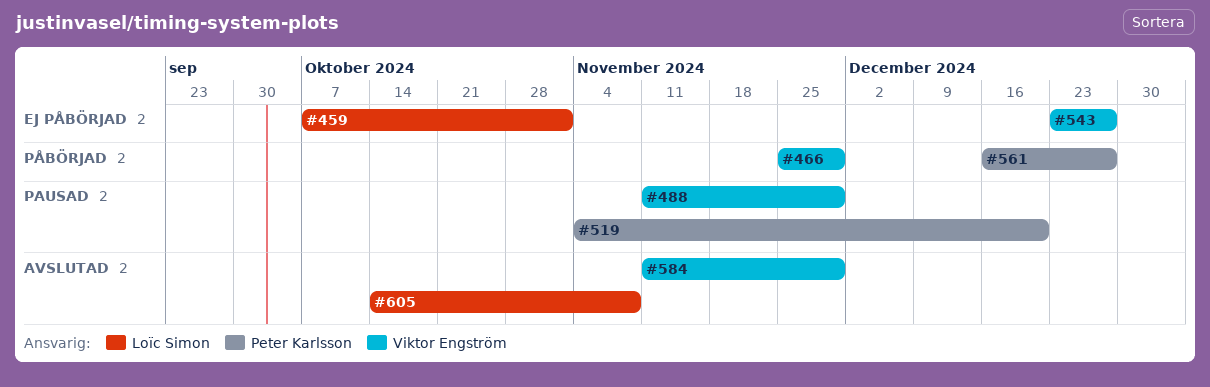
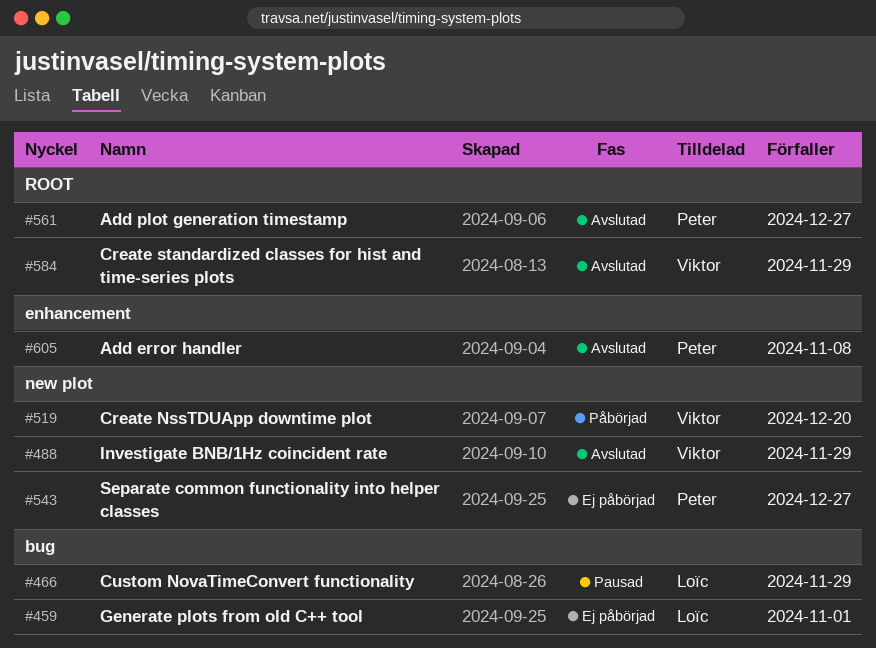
#466, status: Påbörjad -> Pausad
#466, owner: Viktor Engström -> Loïc Simon
#488, status: Pausad -> Avslutad
#519, status: Pausad -> Påbörjad
#519, owner: Peter Karlsson -> Viktor Engström
#543, owner: Viktor Engström -> Peter Karlsson
#561, status: Påbörjad -> Avslutad
#605, owner: Loïc Simon -> Peter Karlsson

